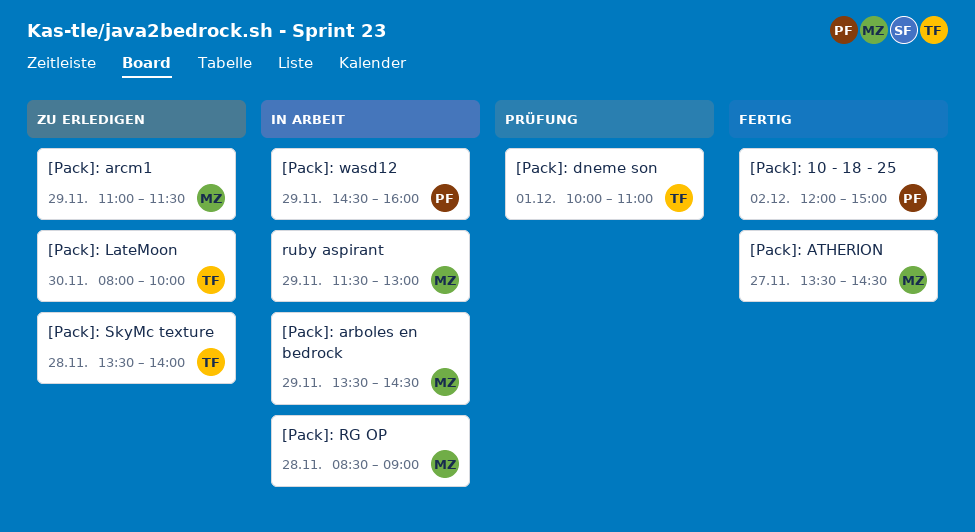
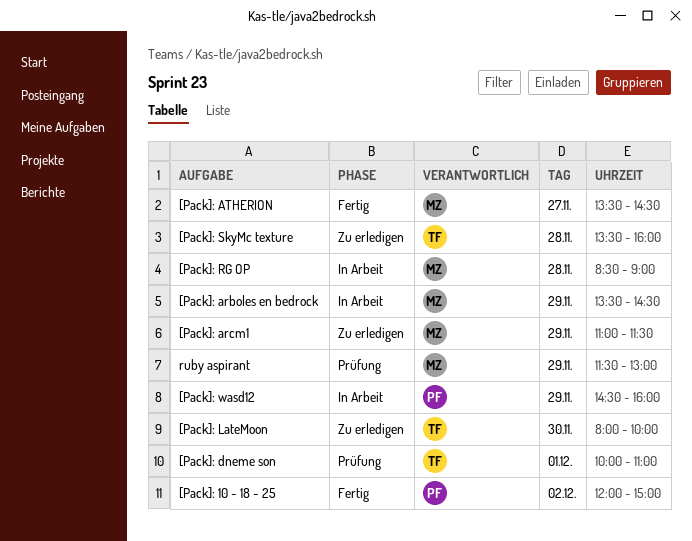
[Pack]: SkyMc texture, ends: 14:00 -> 16:00
ruby aspirant, status: In Arbeit -> Prüfung

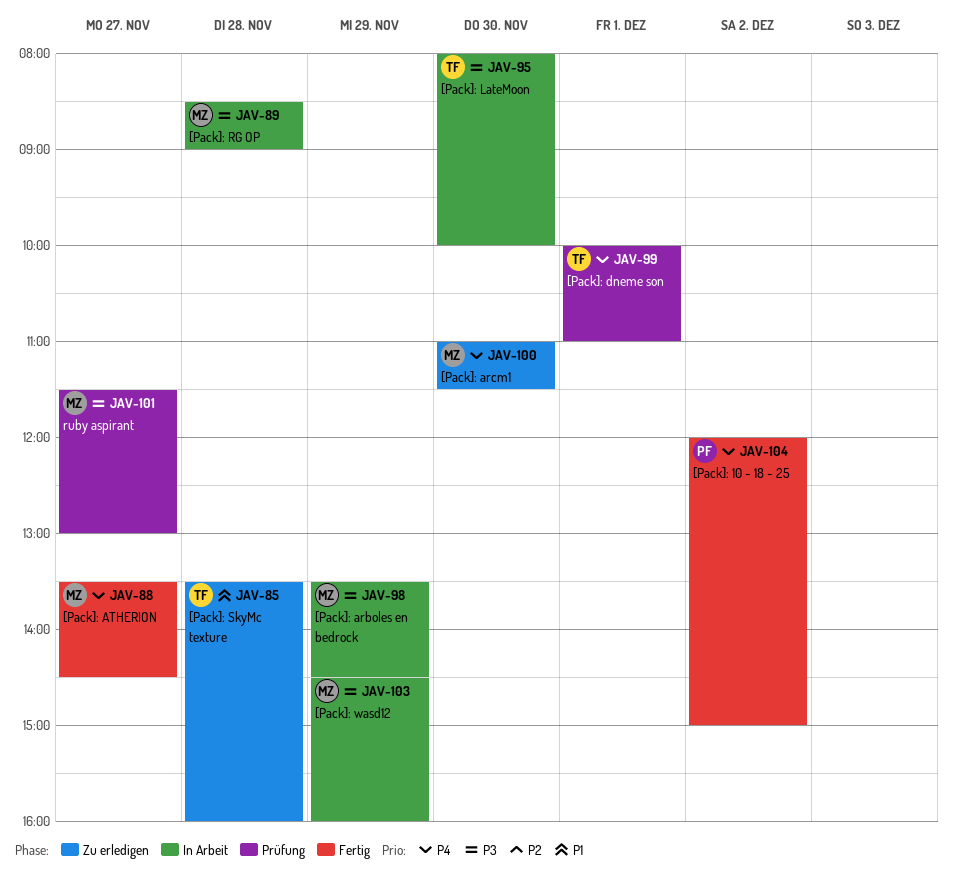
[Pack]: arcm1, day: Nov 29 -> Nov 30
[Pack]: LateMoon, status: Zu erledigen -> In Arbeit
[Pack]: wasd12, owner: PF -> MZ
ruby aspirant, day: Nov 29 -> Nov 27

